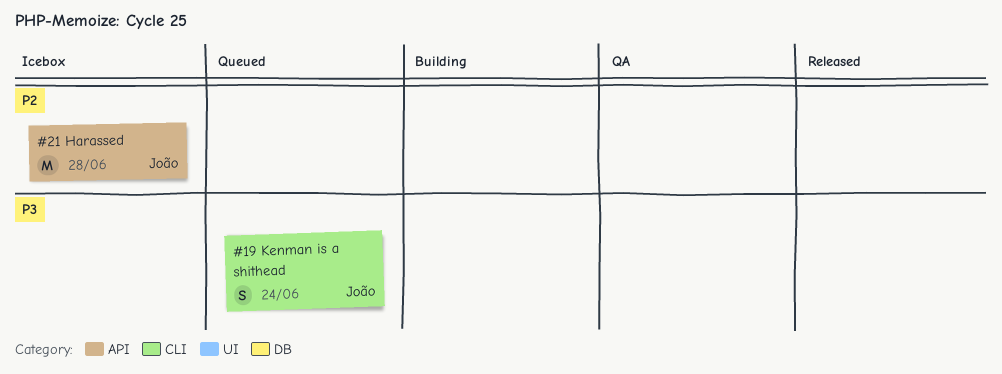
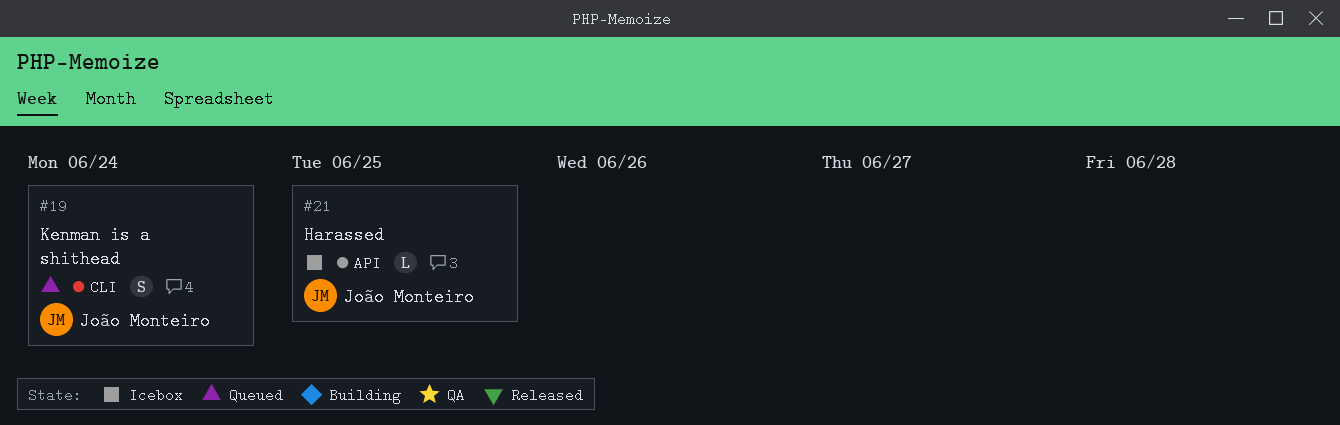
#21, estimate: M -> L
#21, due: Jun 28 -> Jun 25

